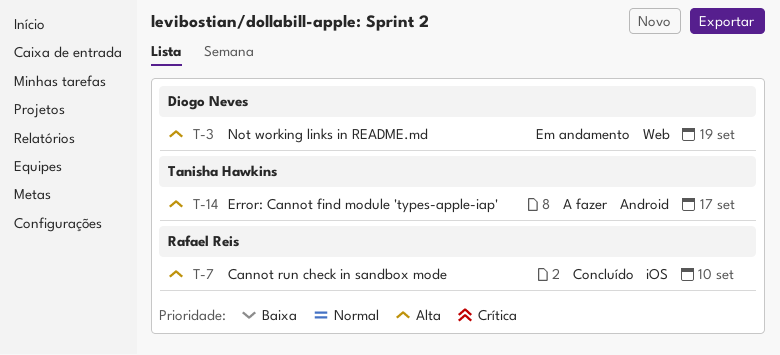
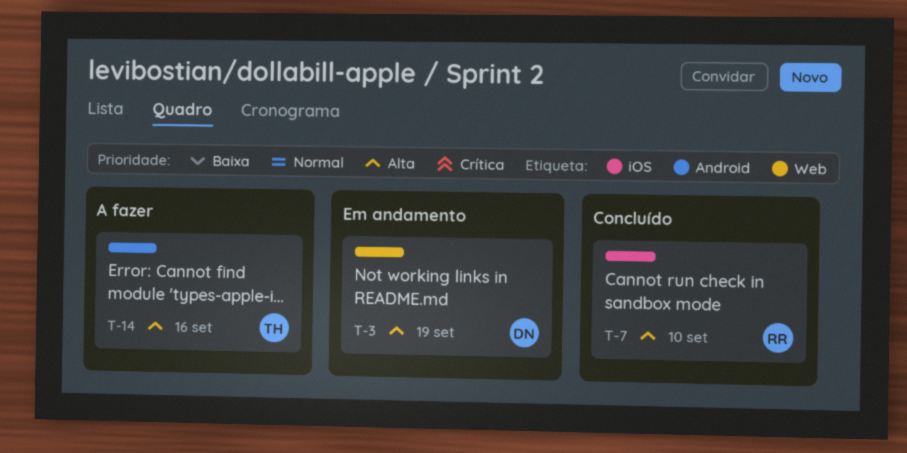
T-14, due: Sep 17 -> Sep 16

